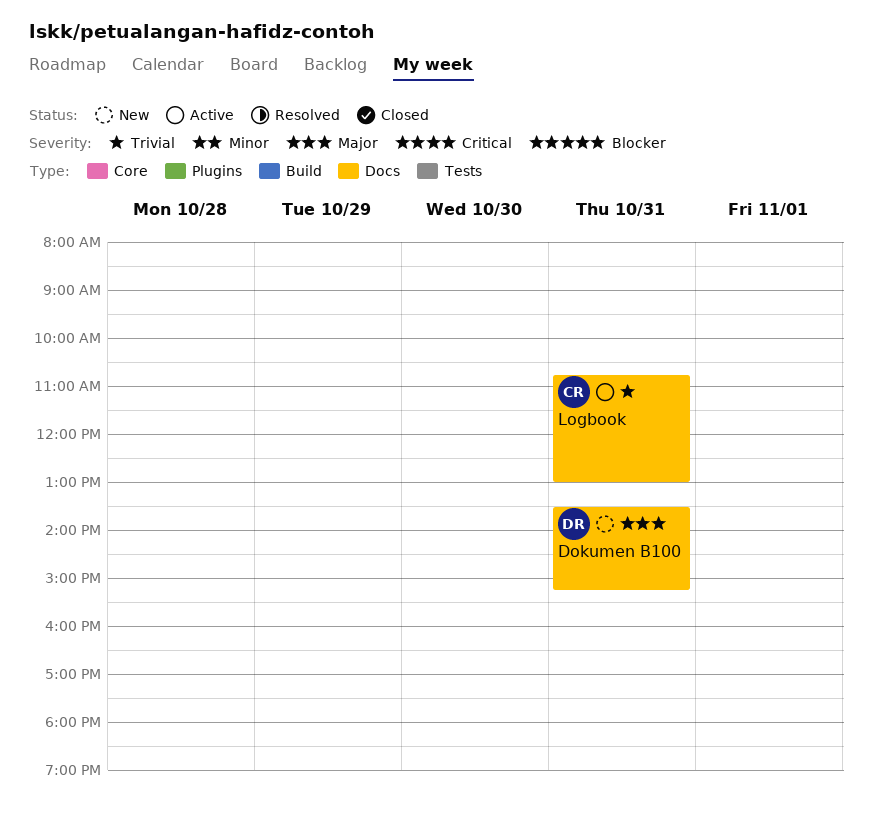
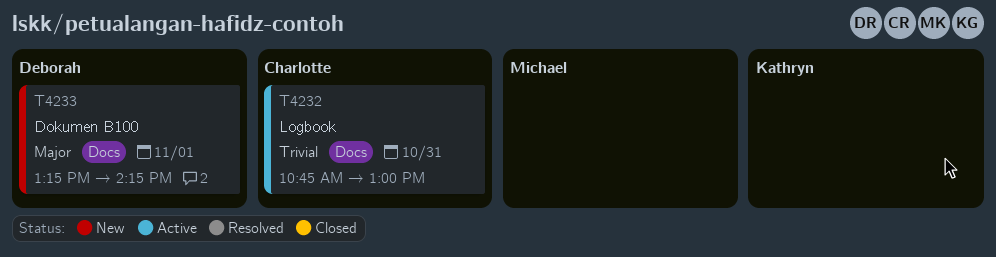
Dokumen B100, day: Oct 31 -> Nov 1
Dokumen B100, begins: 13:30 -> 13:15
Dokumen B100, ends: 15:15 -> 14:15

